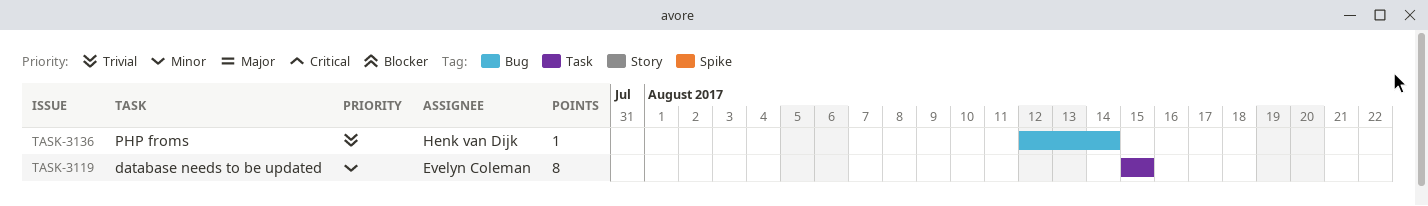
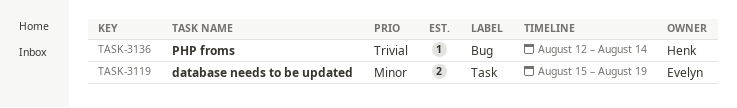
TASK-3119, estimate: 8 -> 2
TASK-3119, due: Aug 15 -> Aug 19

